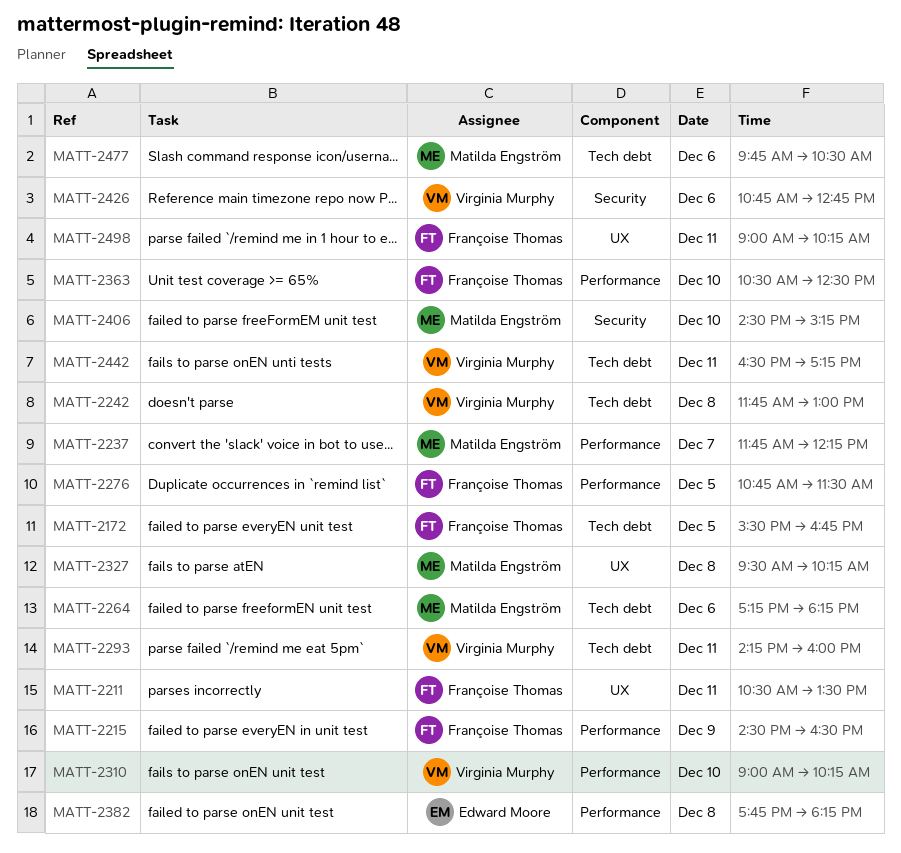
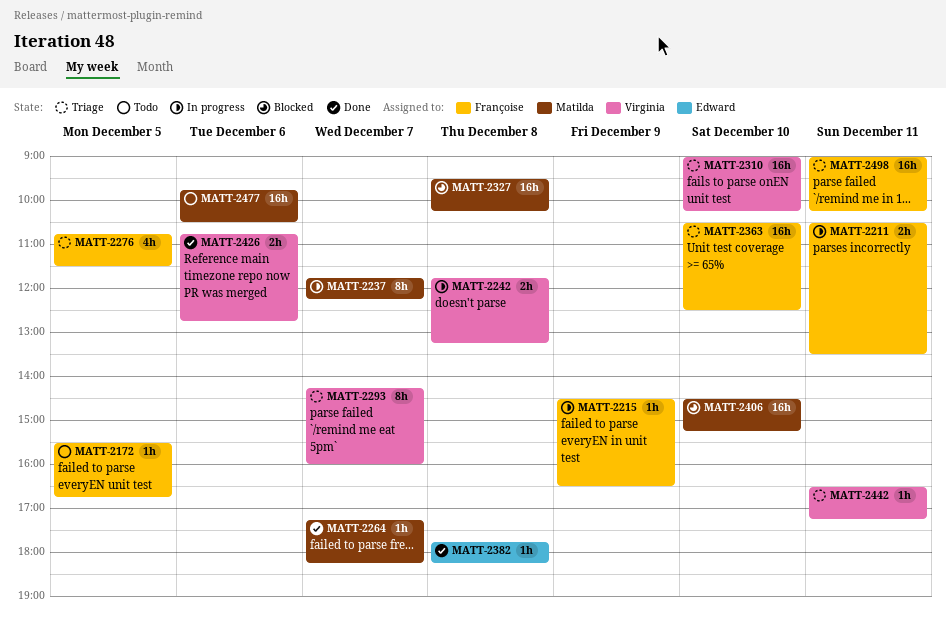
MATT-2242, ends: 13:00 -> 13:15
MATT-2264, day: Dec 6 -> Dec 7
MATT-2293, day: Dec 11 -> Dec 7

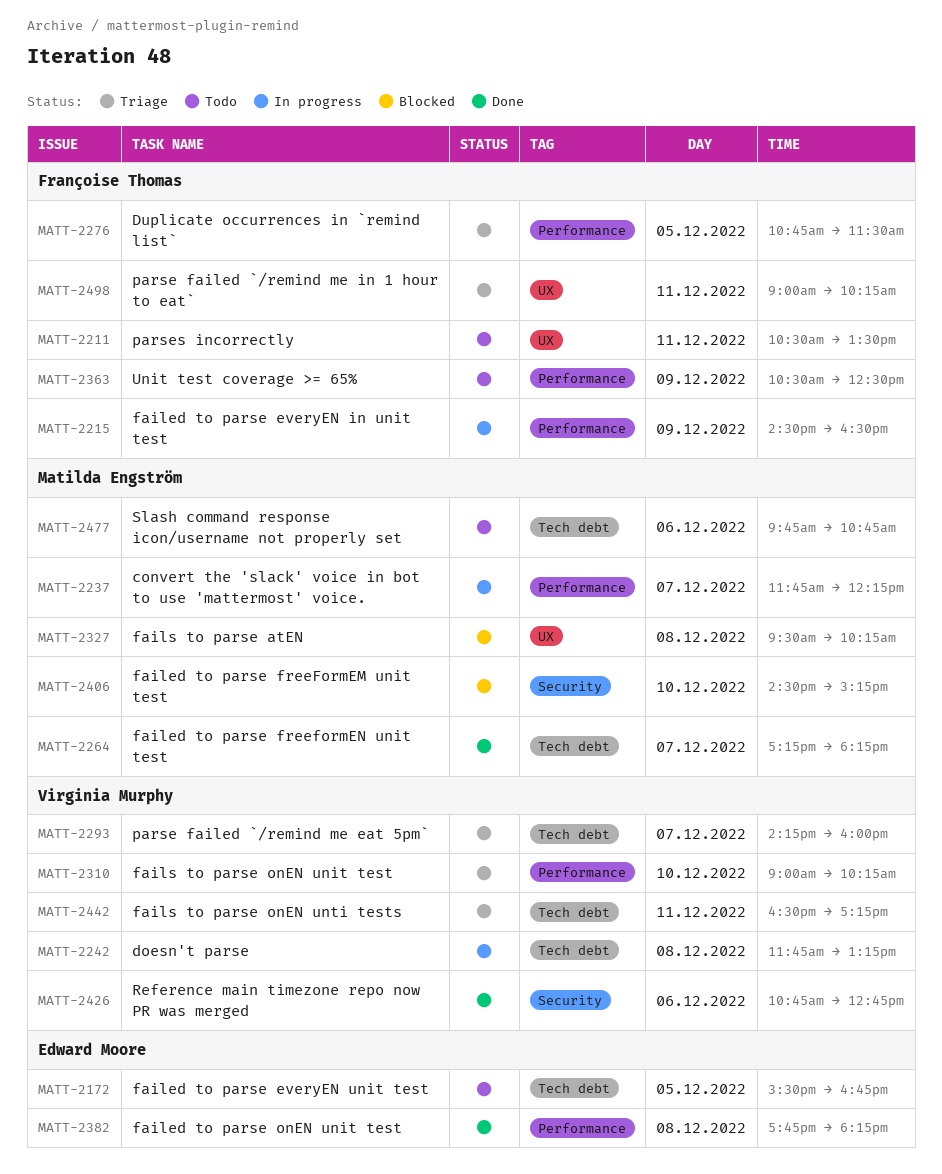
MATT-2172, owner: Françoise Thomas -> Edward Moore
MATT-2211, status: In progress -> Todo
MATT-2363, status: Triage -> Todo
MATT-2363, day: Dec 10 -> Dec 9
MATT-2477, ends: 10:30 -> 10:45

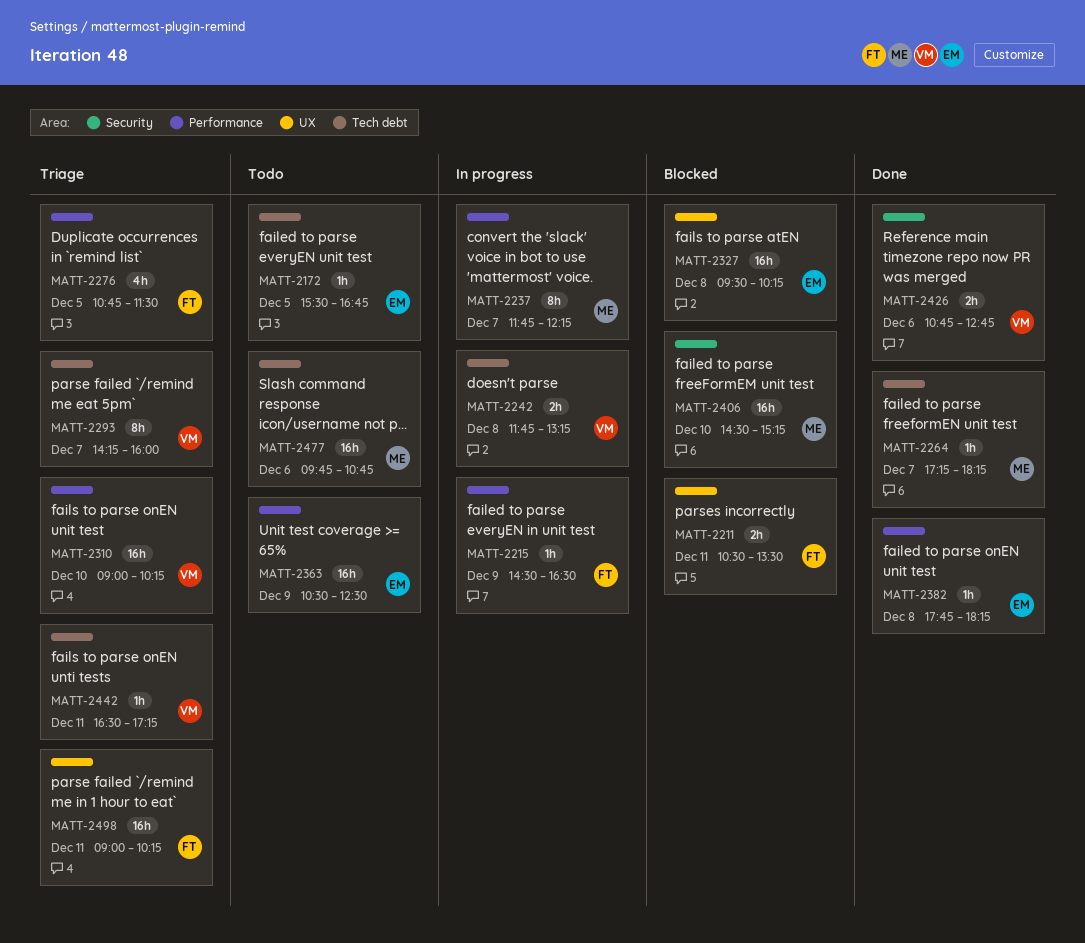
MATT-2211, status: Todo -> Blocked
MATT-2327, owner: Matilda Engström -> Edward Moore
MATT-2363, owner: Françoise Thomas -> Edward Moore

